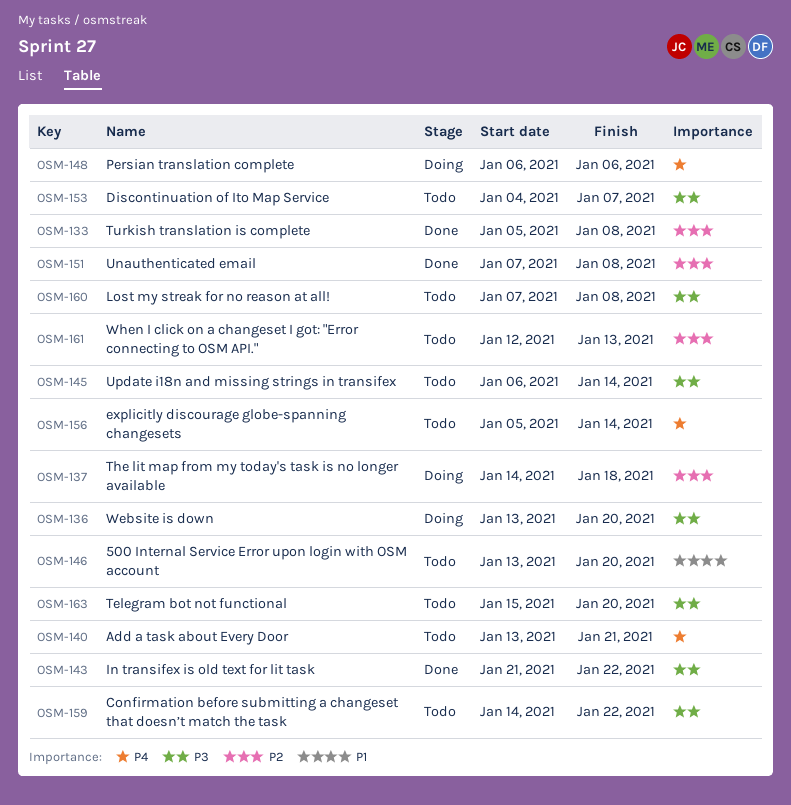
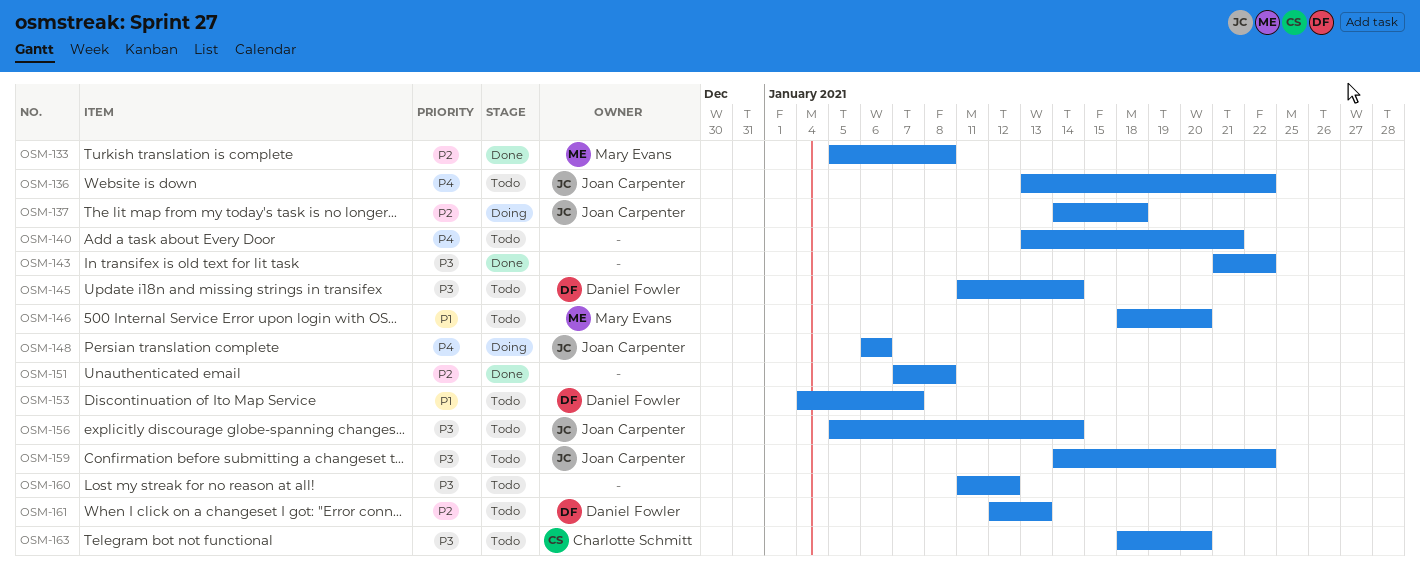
OSM-136, status: Doing -> Todo
OSM-136, priority: P3 -> P4
OSM-136, due: Jan 20 -> Jan 22
OSM-145, start: Jan 6 -> Jan 11
OSM-146, start: Jan 13 -> Jan 18
OSM-153, priority: P3 -> P1
OSM-156, priority: P4 -> P3
OSM-160, start: Jan 7 -> Jan 11
OSM-160, due: Jan 8 -> Jan 12
OSM-163, start: Jan 15 -> Jan 18

